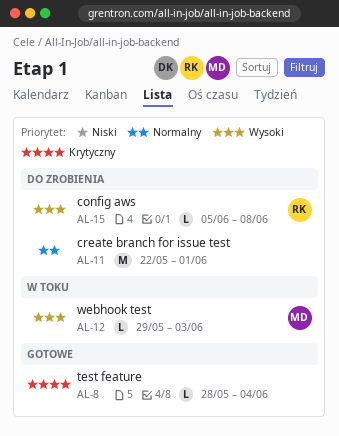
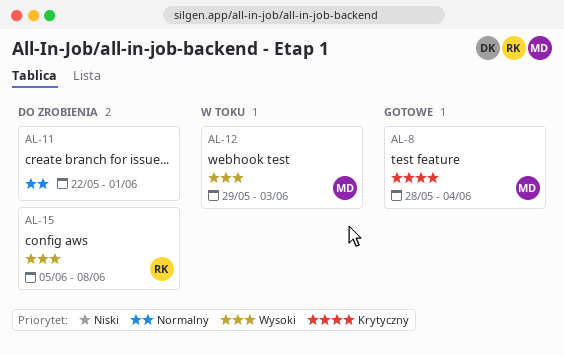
AL-8, owner: none -> MD

